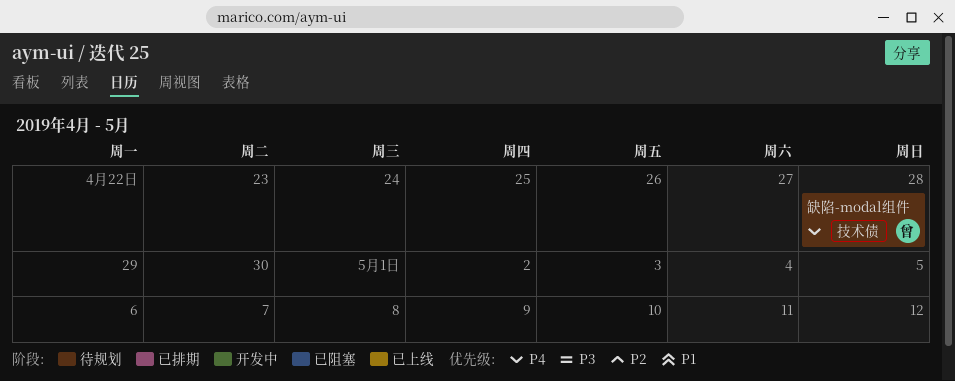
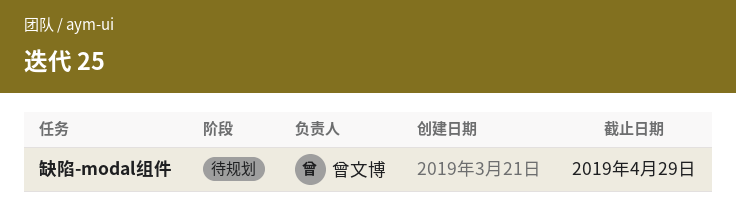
缺陷-modal组件, due: Apr 28 -> Apr 29

